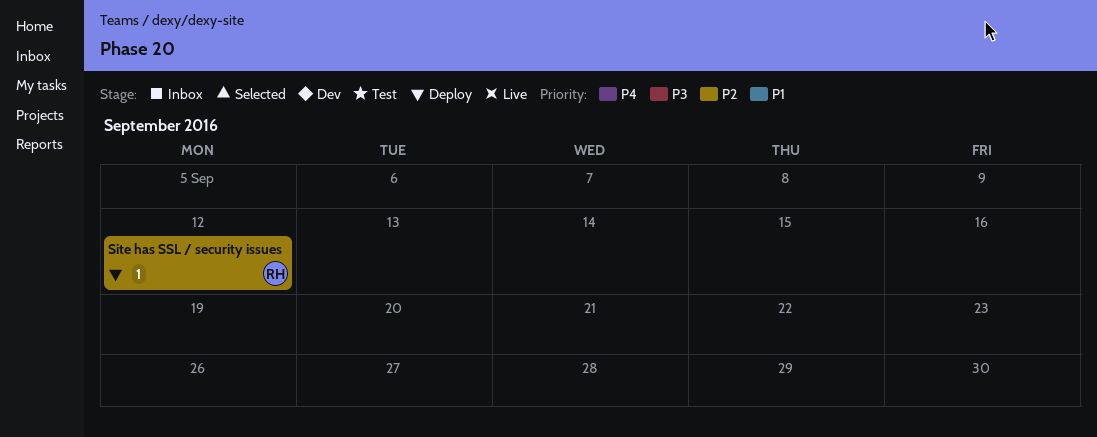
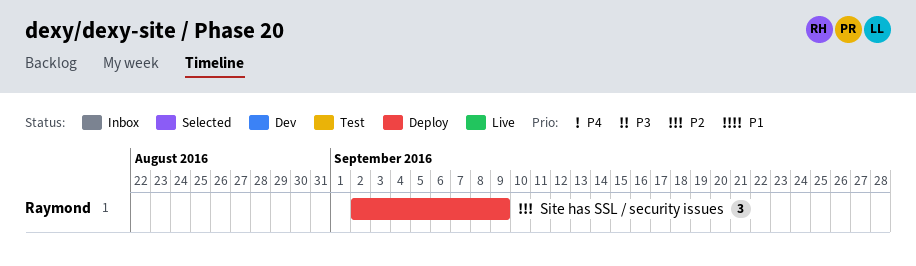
Site has SSL / security issues, estimate: 1 -> 3
Site has SSL / security issues, due: Sep 12 -> Sep 9

